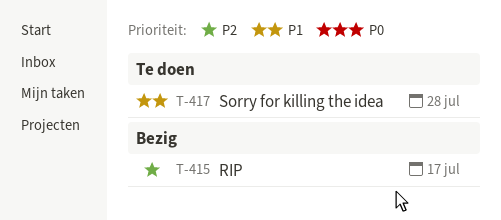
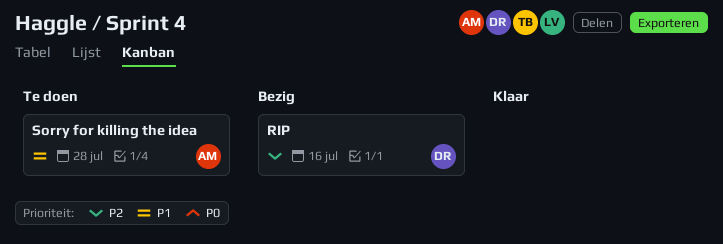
RIP, due: Jul 17 -> Jul 16

